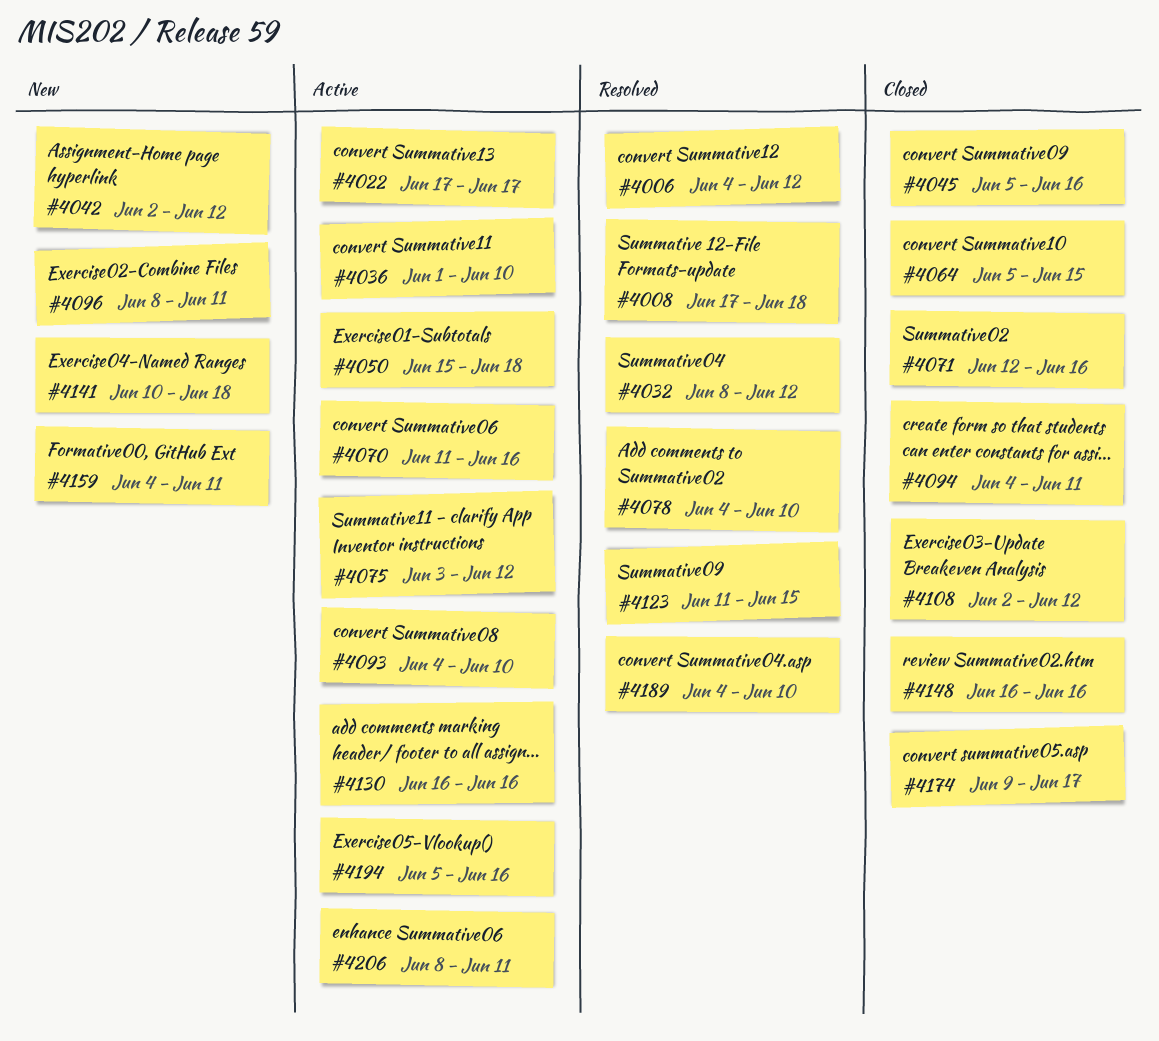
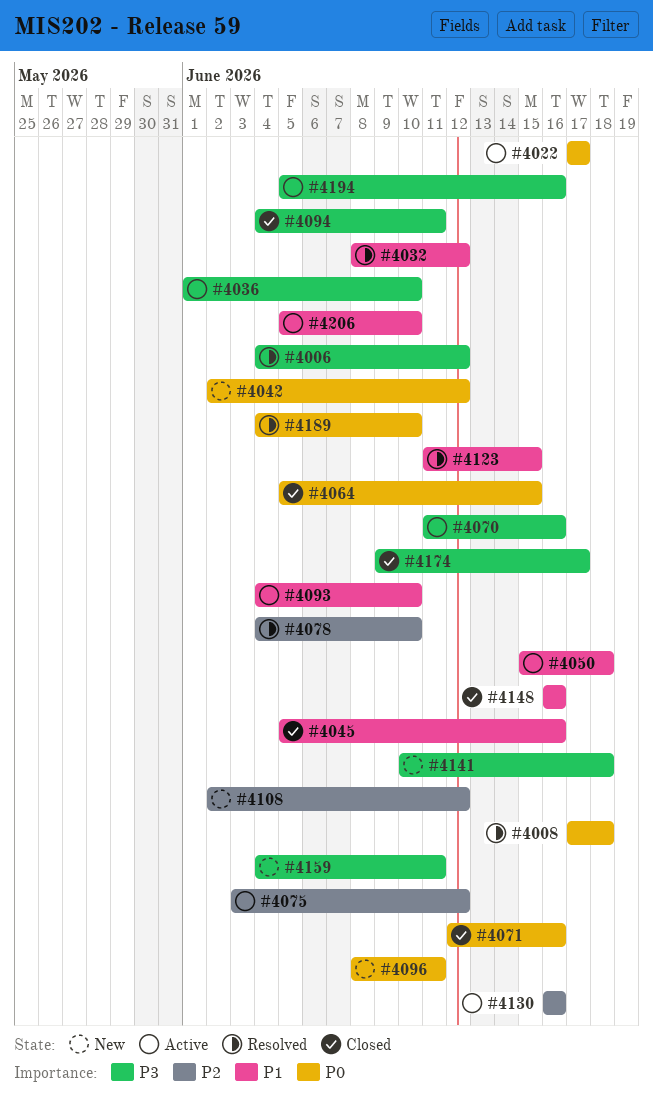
#4108, status: Closed -> New
#4206, start: Jun 8 -> Jun 5
#4206, due: Jun 11 -> Jun 10

